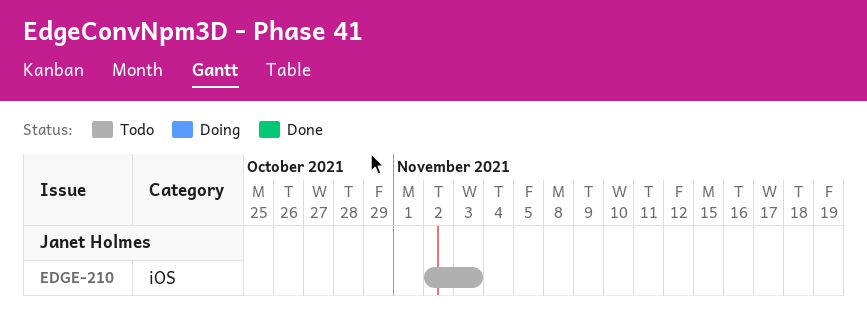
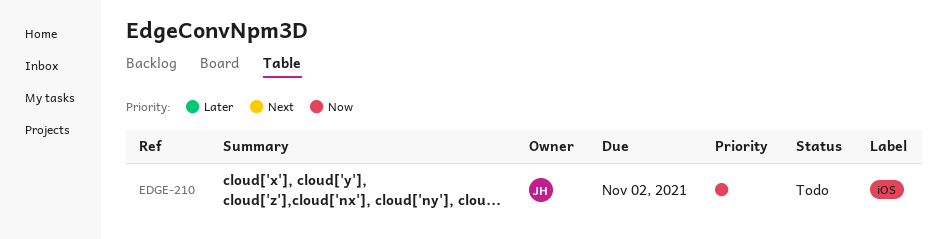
EDGE-210, due: Nov 3 -> Nov 2

